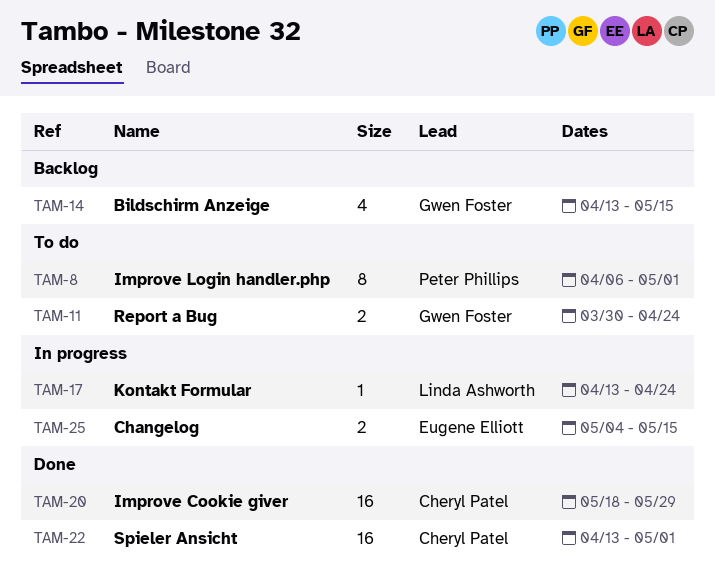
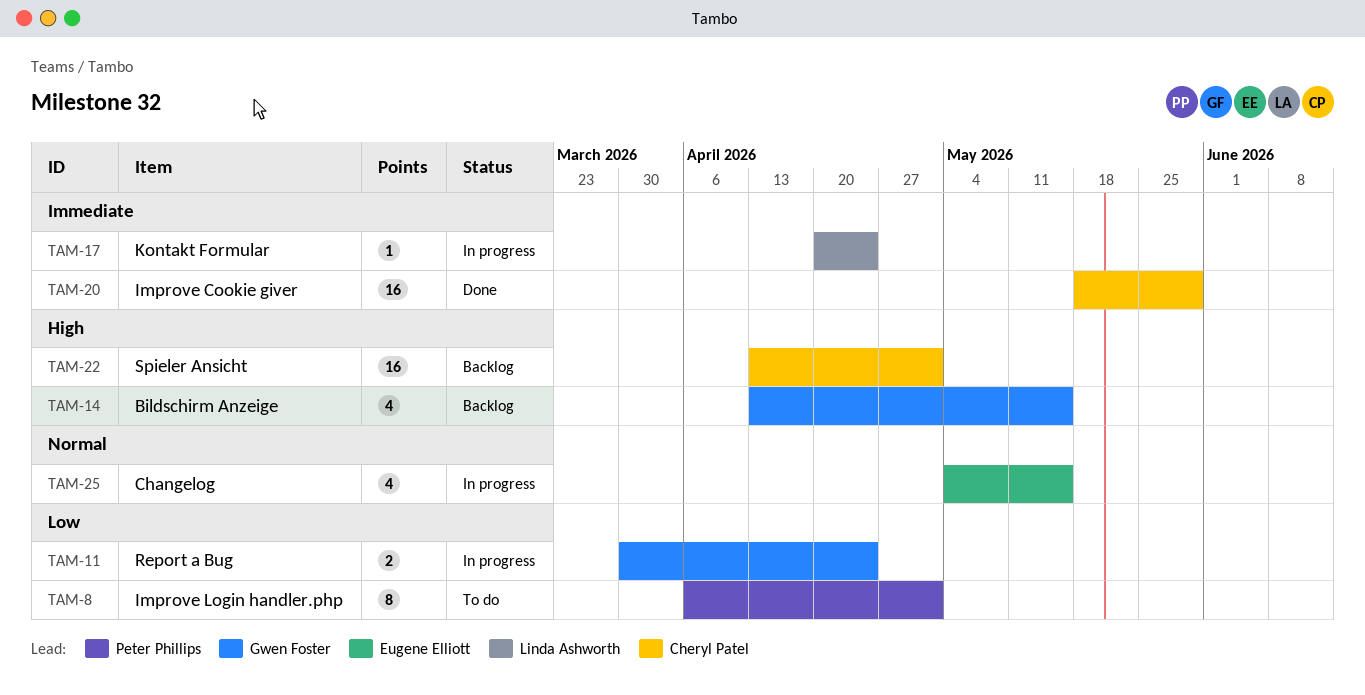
TAM-11, status: To do -> In progress
TAM-17, start: Apr 13 -> Apr 20
TAM-22, status: Done -> Backlog
TAM-25, estimate: 2 -> 4

